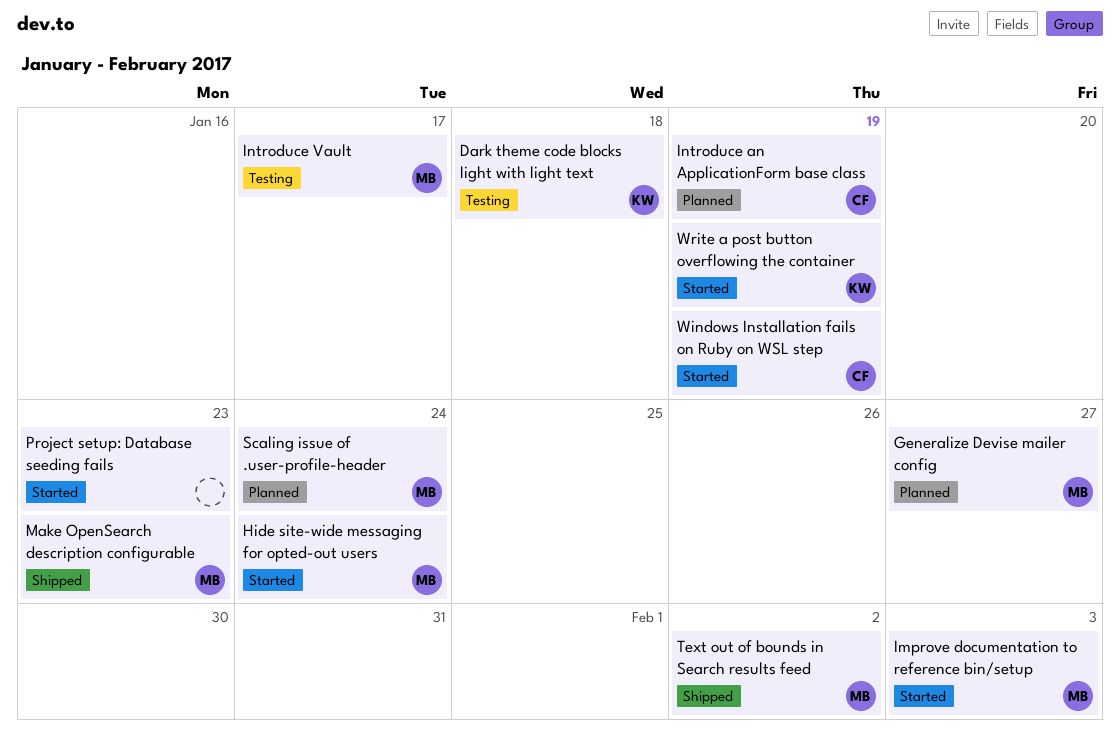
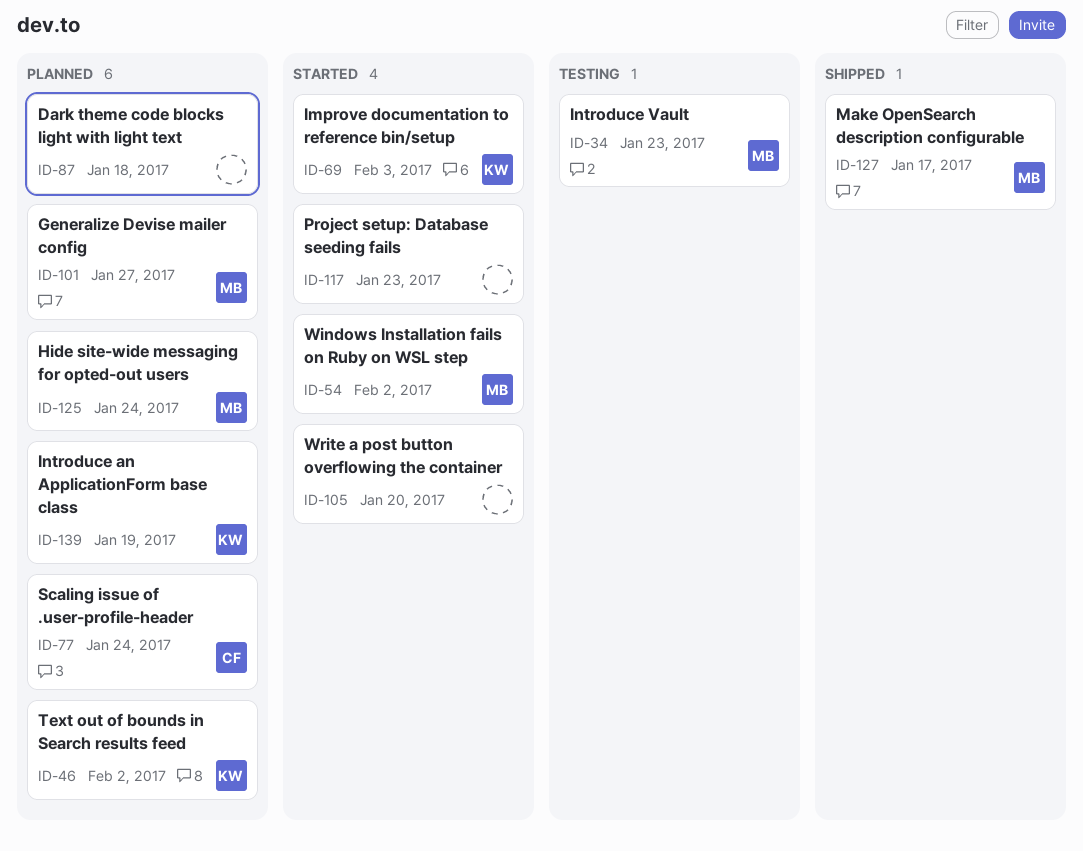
Dark theme code blocks light with light text, status: Testing -> Planned
Dark theme code blocks light with light text, owner: KW -> none
Hide site-wide messaging for opted-out users, status: Started -> Planned
Improve documentation to reference bin/setup, owner: MB -> KW
Introduce an ApplicationForm base class, owner: CF -> KW
Introduce Vault, due: Jan 17 -> Jan 23
Make OpenSearch description configurable, due: Jan 23 -> Jan 17
Scaling issue of .user-profile-header, owner: MB -> CF
Text out of bounds in Search results feed, status: Shipped -> Planned
Text out of bounds in Search results feed, owner: MB -> KW
Windows Installation fails on Ruby on WSL step, owner: CF -> MB
Windows Installation fails on Ruby on WSL step, due: Jan 19 -> Feb 2
Write a post button overflowing the container, owner: KW -> none
Write a post button overflowing the container, due: Jan 19 -> Jan 20

